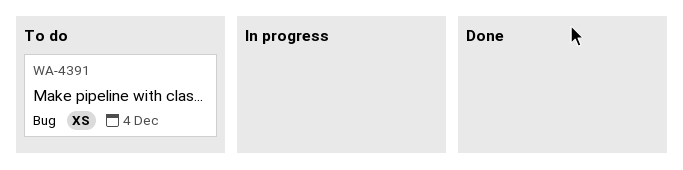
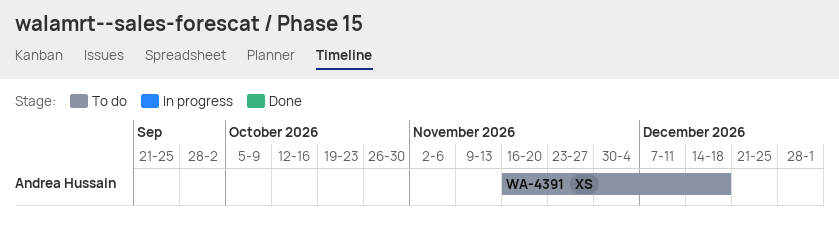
WA-4391, due: Dec 4 -> Dec 18

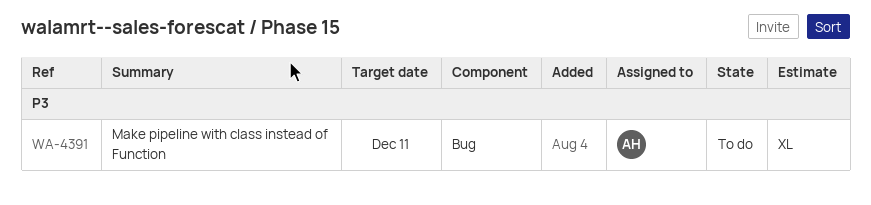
WA-4391, estimate: XS -> XL
WA-4391, due: Dec 18 -> Dec 11

